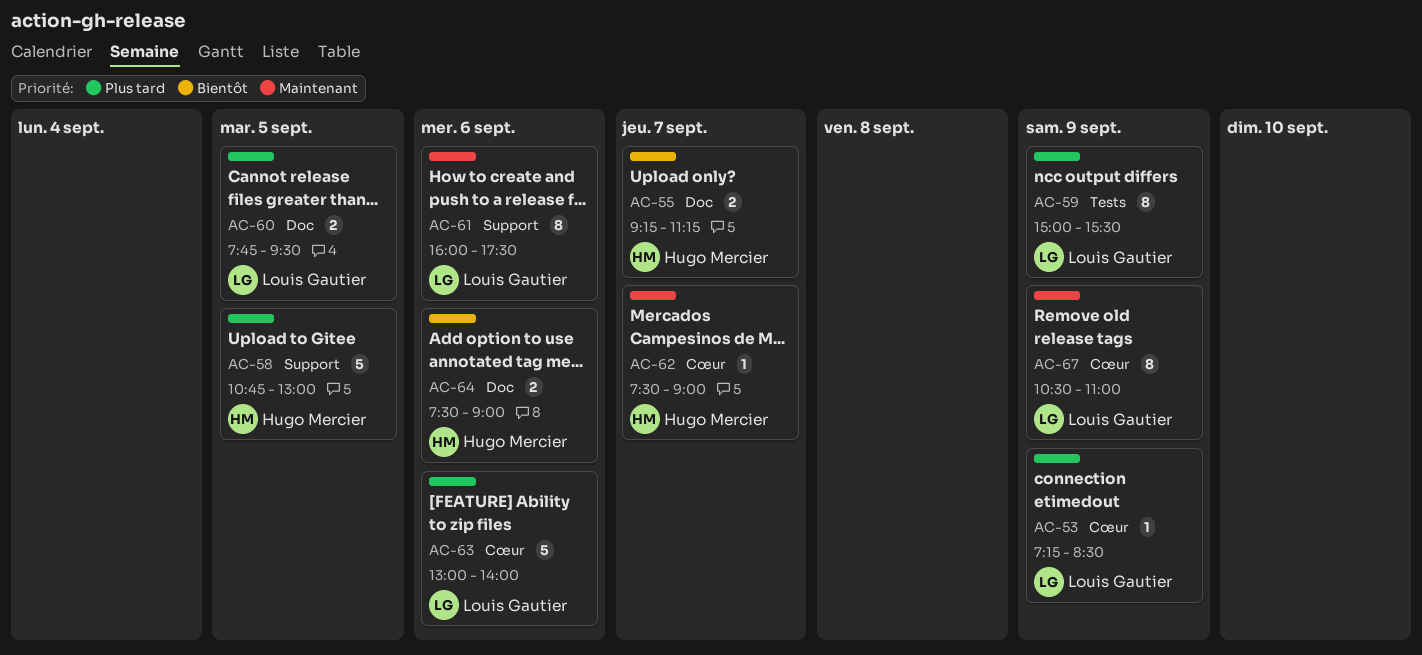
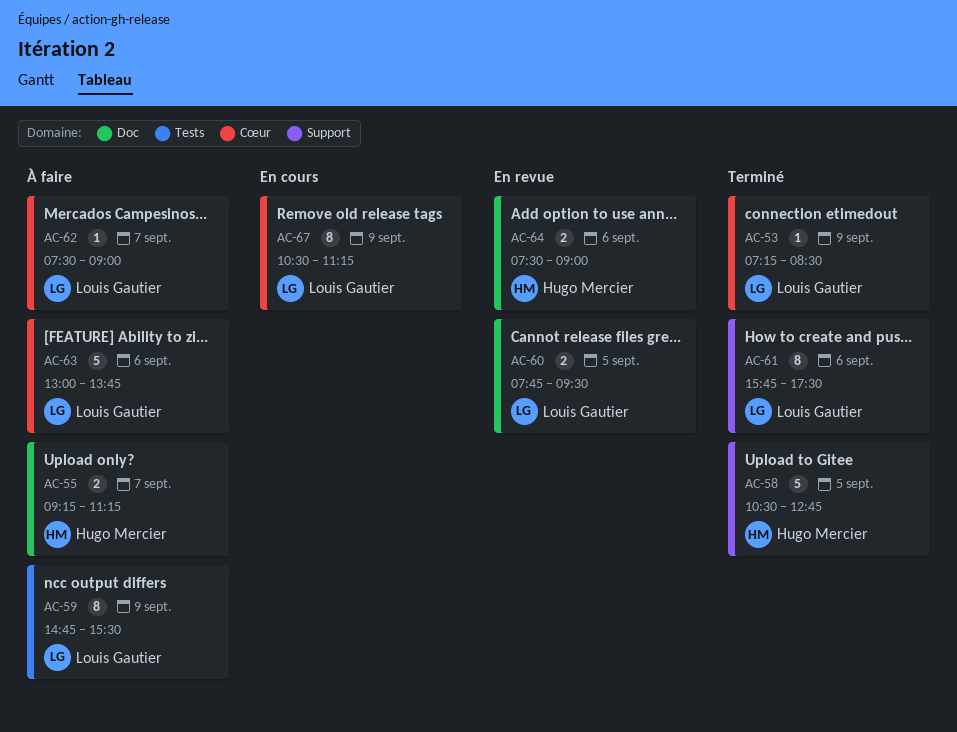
AC-58, begins: 10:45 -> 10:30
AC-58, ends: 13:00 -> 12:45
AC-59, begins: 15:00 -> 14:45
AC-61, begins: 16:00 -> 15:45
AC-62, owner: Hugo Mercier -> Louis Gautier
AC-63, ends: 14:00 -> 13:45
AC-67, ends: 11:00 -> 11:15

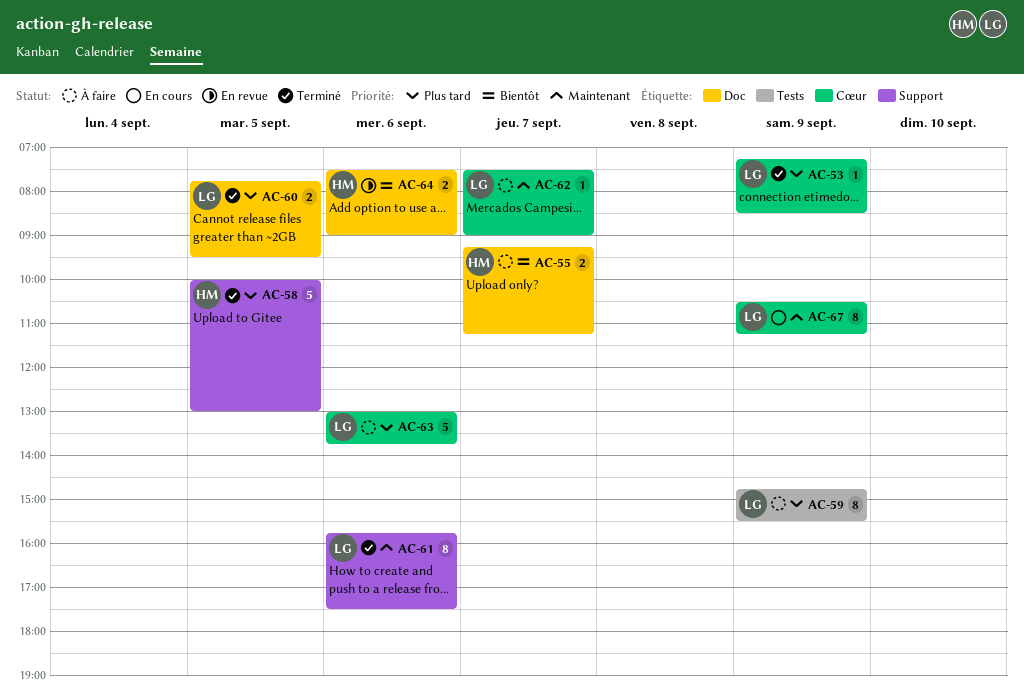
AC-58, begins: 10:30 -> 10:00
AC-58, ends: 12:45 -> 13:00
AC-60, status: En revue -> Terminé

